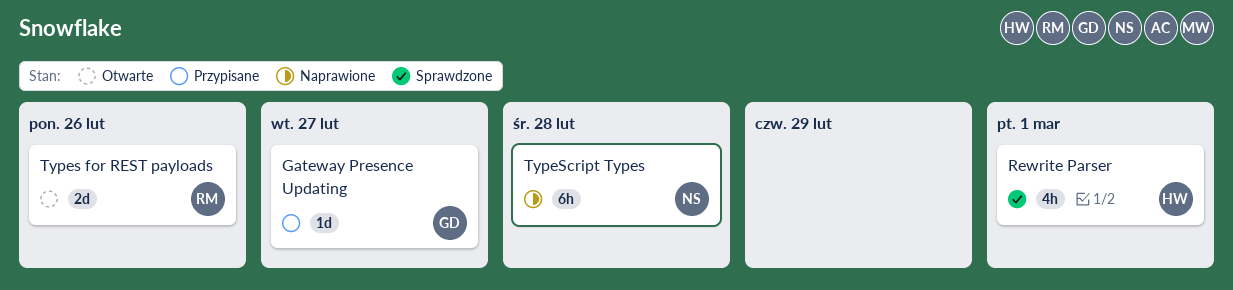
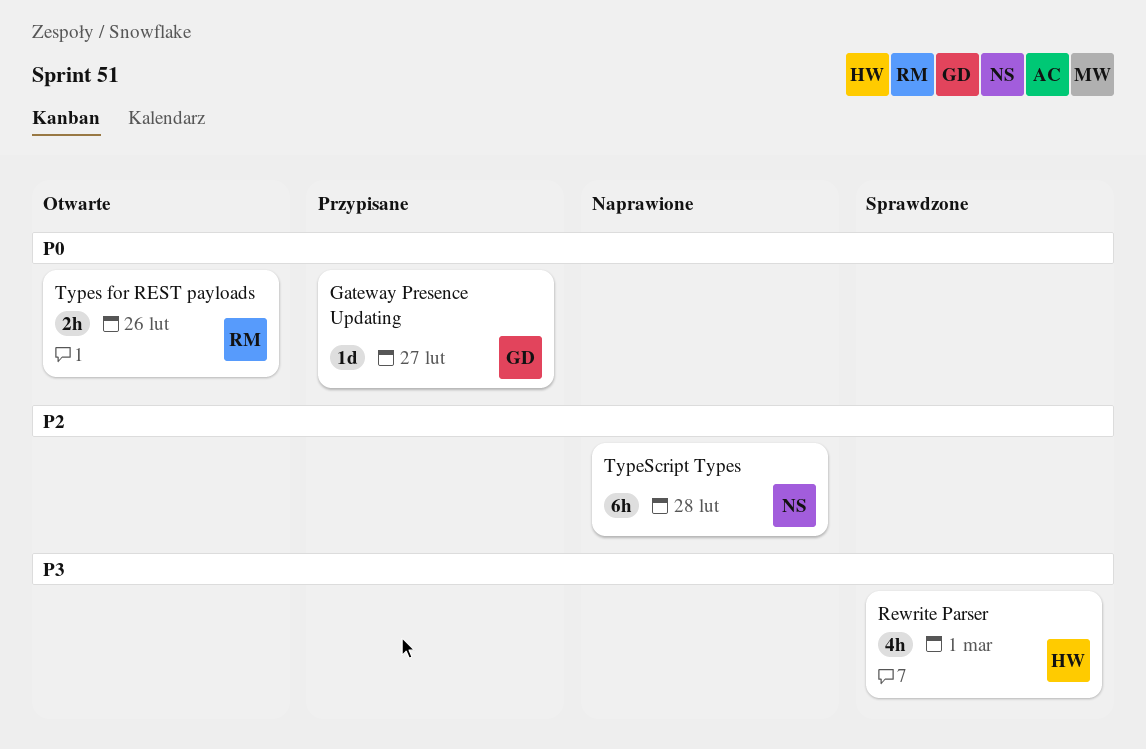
Types for REST payloads, estimate: 2d -> 2h

